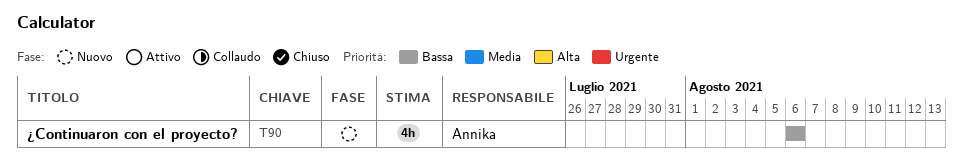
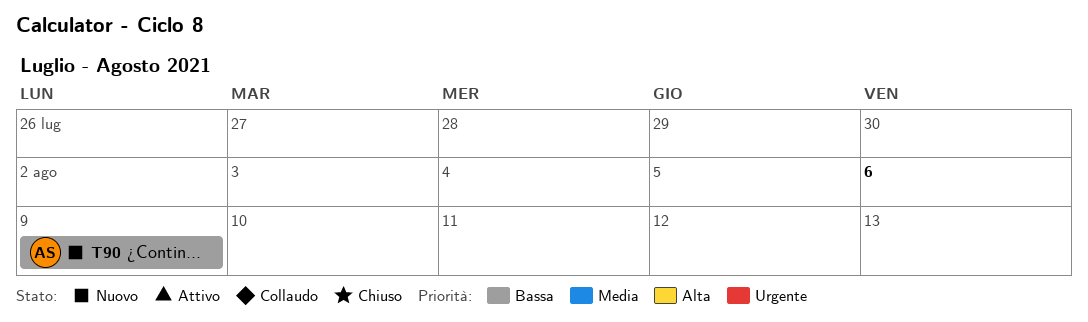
T90, start: Aug 6 -> Aug 9
T90, due: Aug 6 -> Aug 9

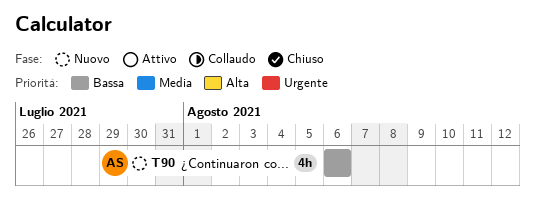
T90, start: Aug 9 -> Aug 6
T90, due: Aug 9 -> Aug 6

